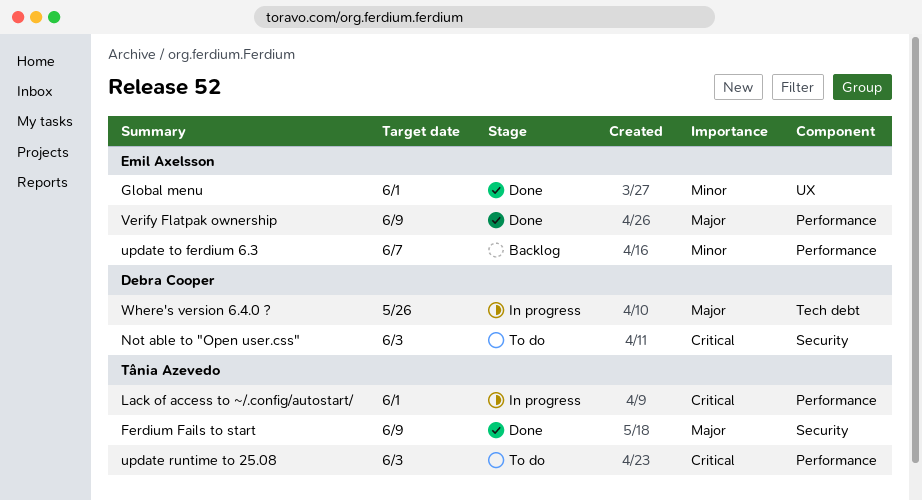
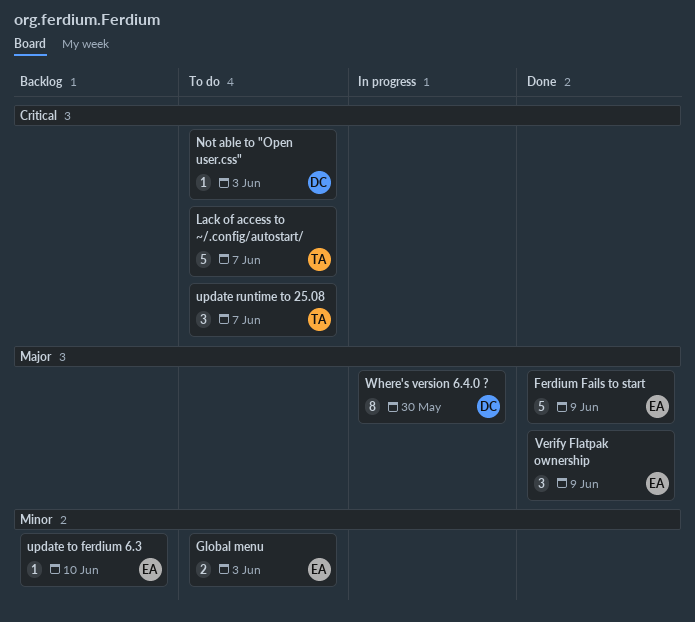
Ferdium Fails to start, owner: Tânia Azevedo -> Emil Axelsson
Global menu, status: Done -> To do
Global menu, due: Jun 1 -> Jun 3
Lack of access to ~/.config/autostart/, status: In progress -> To do
Lack of access to ~/.config/autostart/, due: Jun 1 -> Jun 7
update runtime to 25.08, due: Jun 3 -> Jun 7
update to ferdium 6.3, due: Jun 7 -> Jun 10
Where's version 6.4.0 ?, due: May 26 -> May 30

